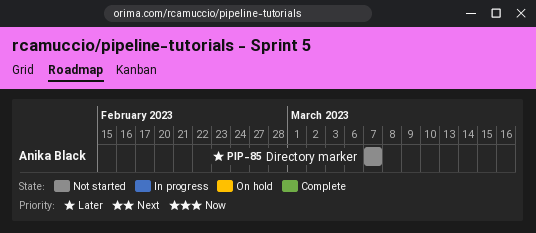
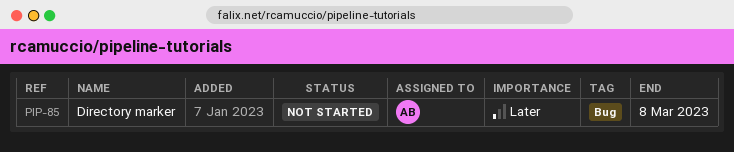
PIP-85, due: Mar 7 -> Mar 8

